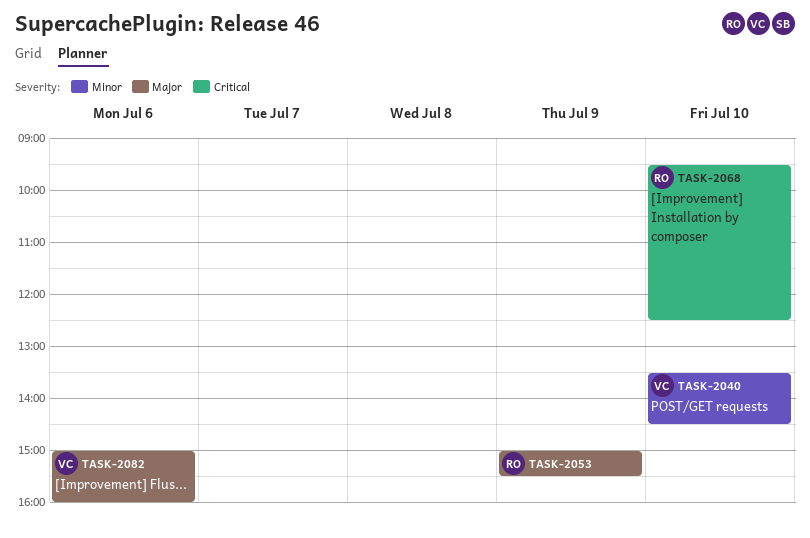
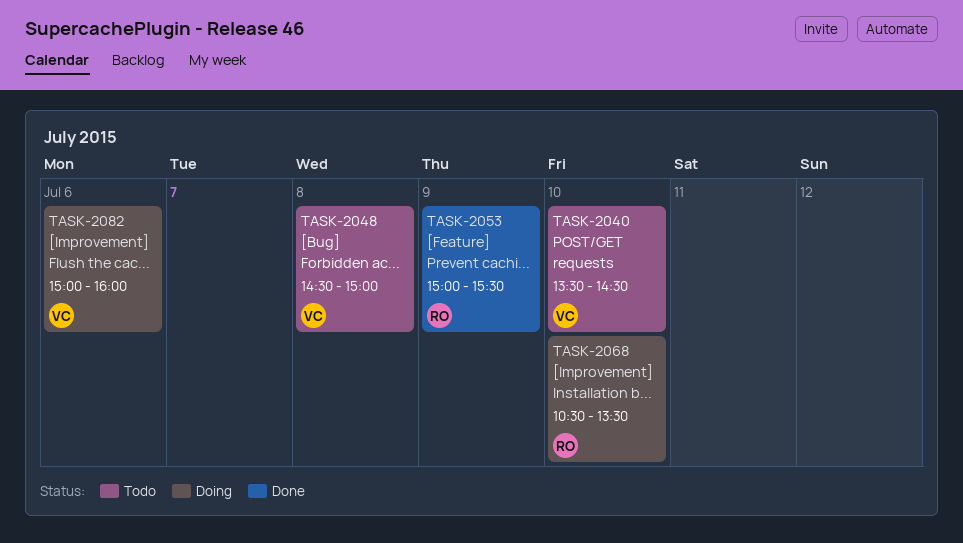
TASK-2048: none -> present
TASK-2068, begins: 09:30 -> 10:30
TASK-2068, ends: 12:30 -> 13:30

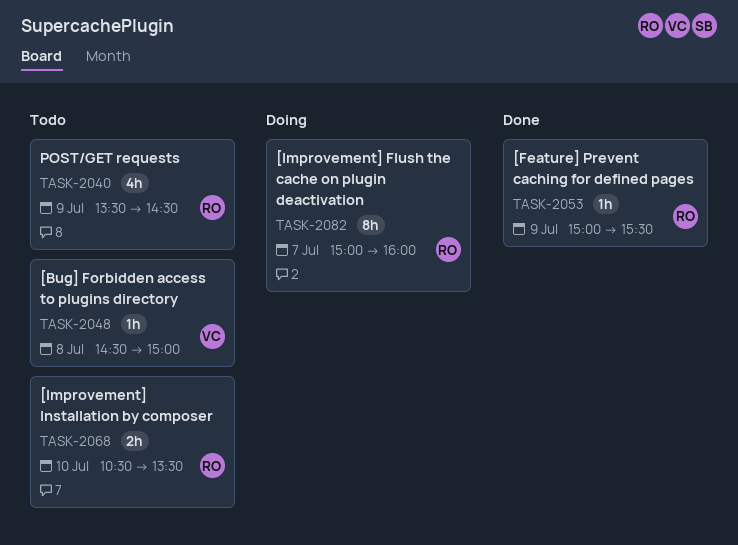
TASK-2040, owner: VC -> RO
TASK-2040, day: Jul 10 -> Jul 9
TASK-2068, status: Doing -> Todo
TASK-2082, owner: VC -> RO
TASK-2082, day: Jul 6 -> Jul 7

